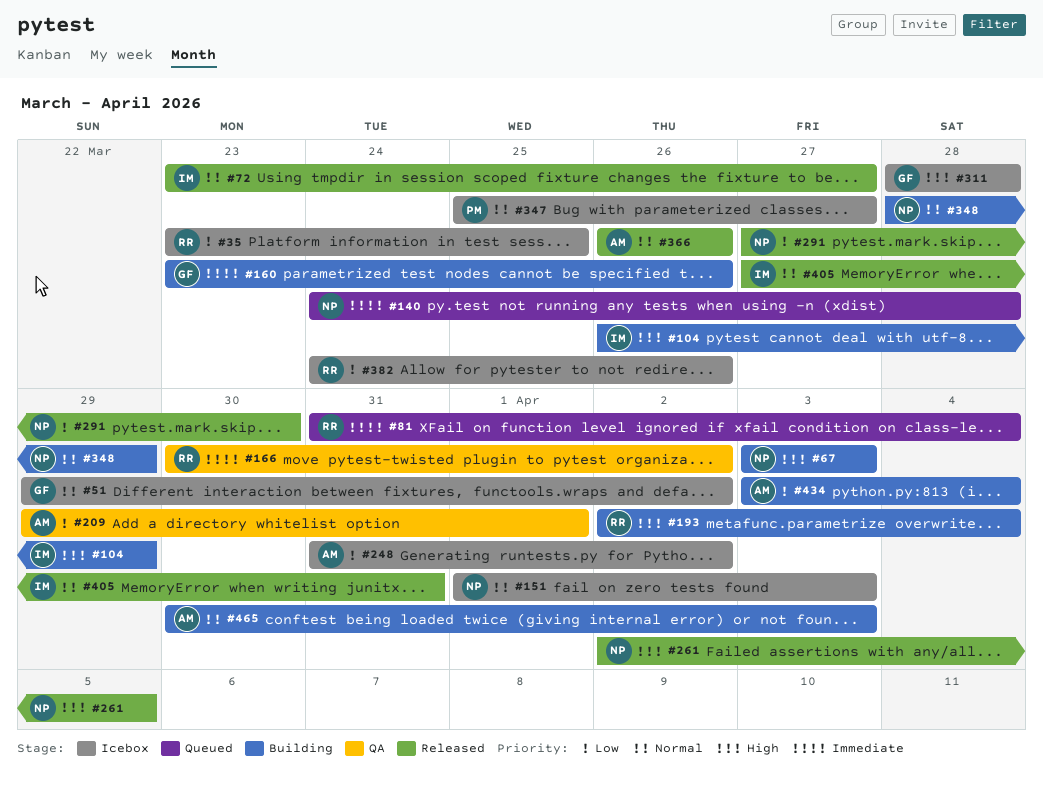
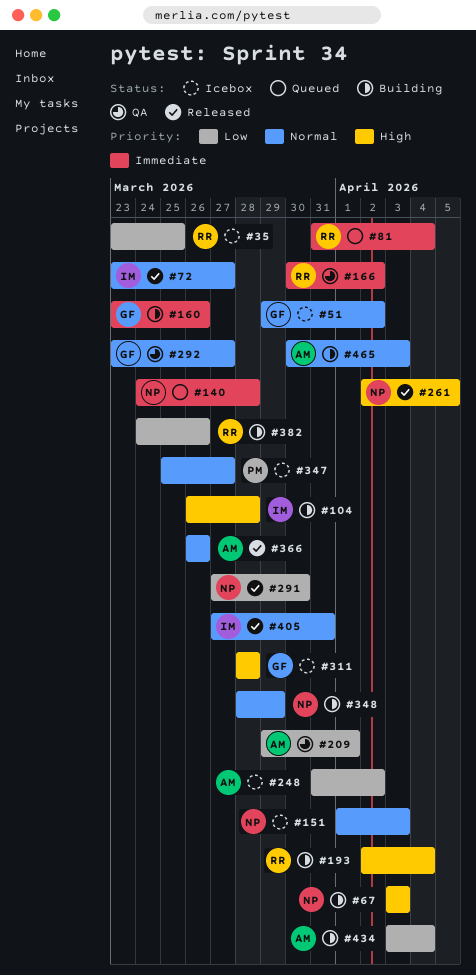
#104, due: Mar 29 -> Mar 28
#292: none -> present
#382, status: Icebox -> Building

